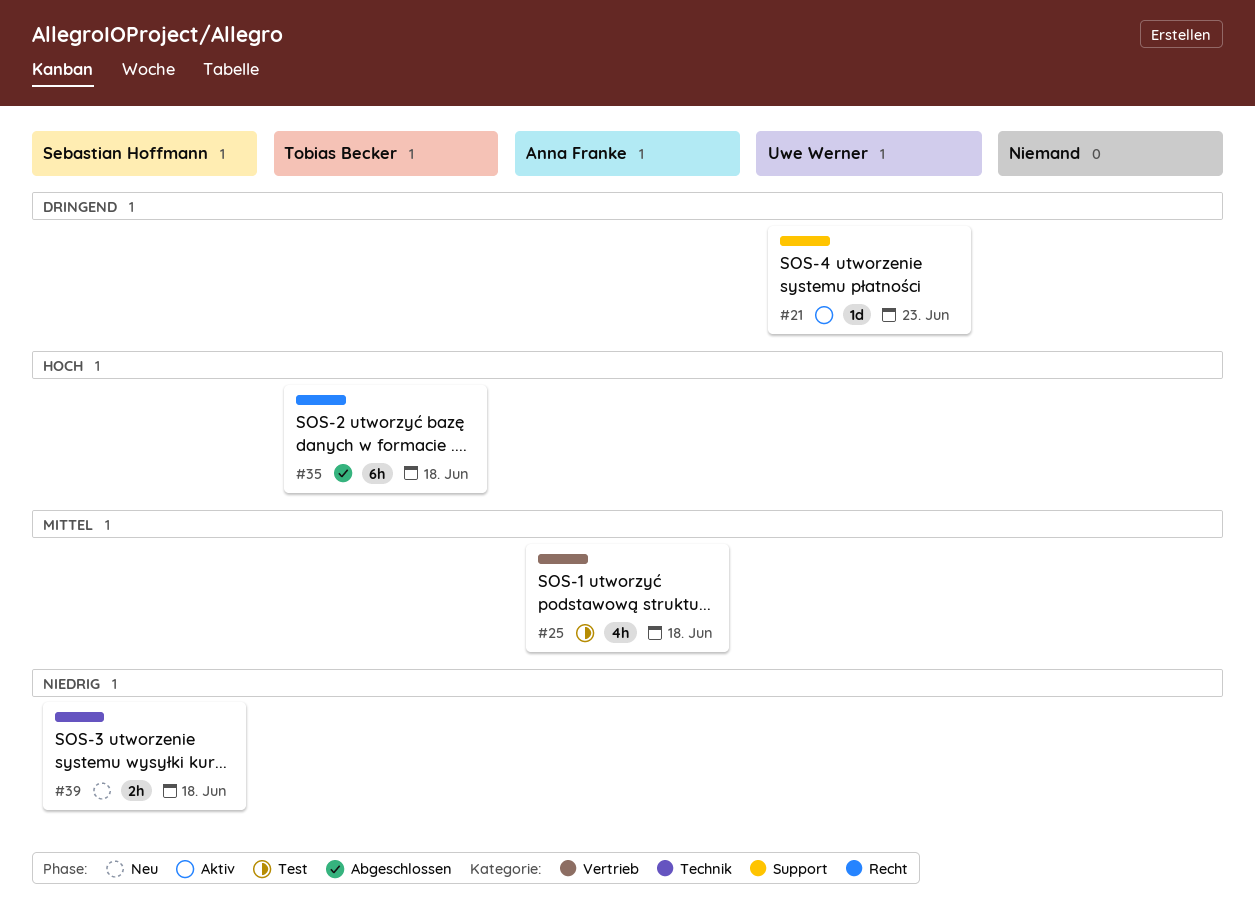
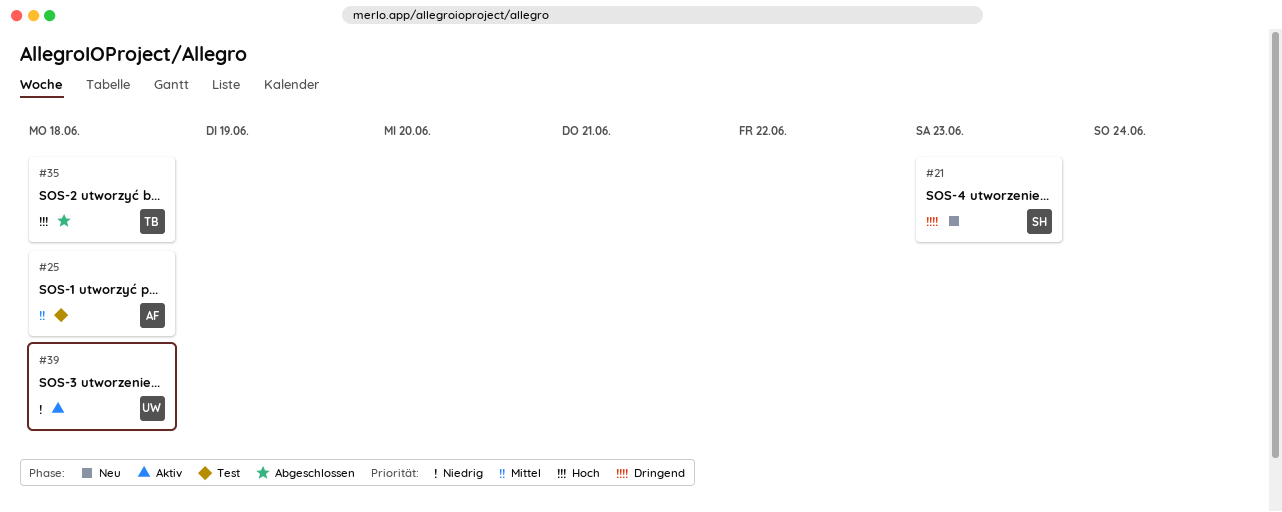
#21, status: Aktiv -> Neu
#21, owner: Uwe Werner -> Sebastian Hoffmann
#39, status: Neu -> Aktiv
#39, owner: Sebastian Hoffmann -> Uwe Werner

